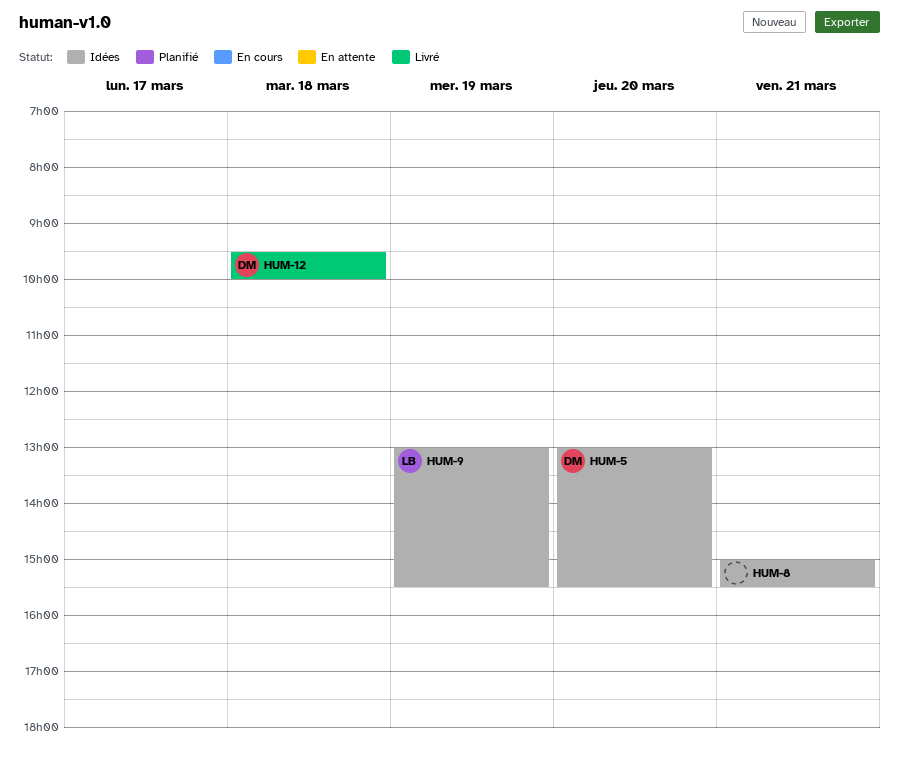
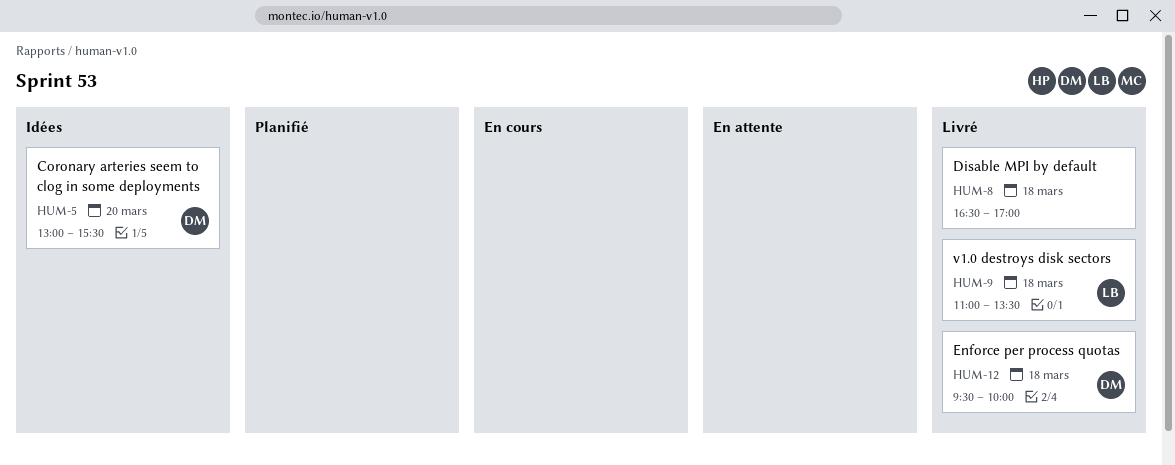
HUM-8, status: Idées -> Livré
HUM-8, day: Mar 21 -> Mar 18
HUM-8, begins: 15:00 -> 16:30
HUM-8, ends: 15:30 -> 17:00
HUM-9, status: Idées -> Livré
HUM-9, day: Mar 19 -> Mar 18
HUM-9, begins: 13:00 -> 11:00
HUM-9, ends: 15:30 -> 13:30

